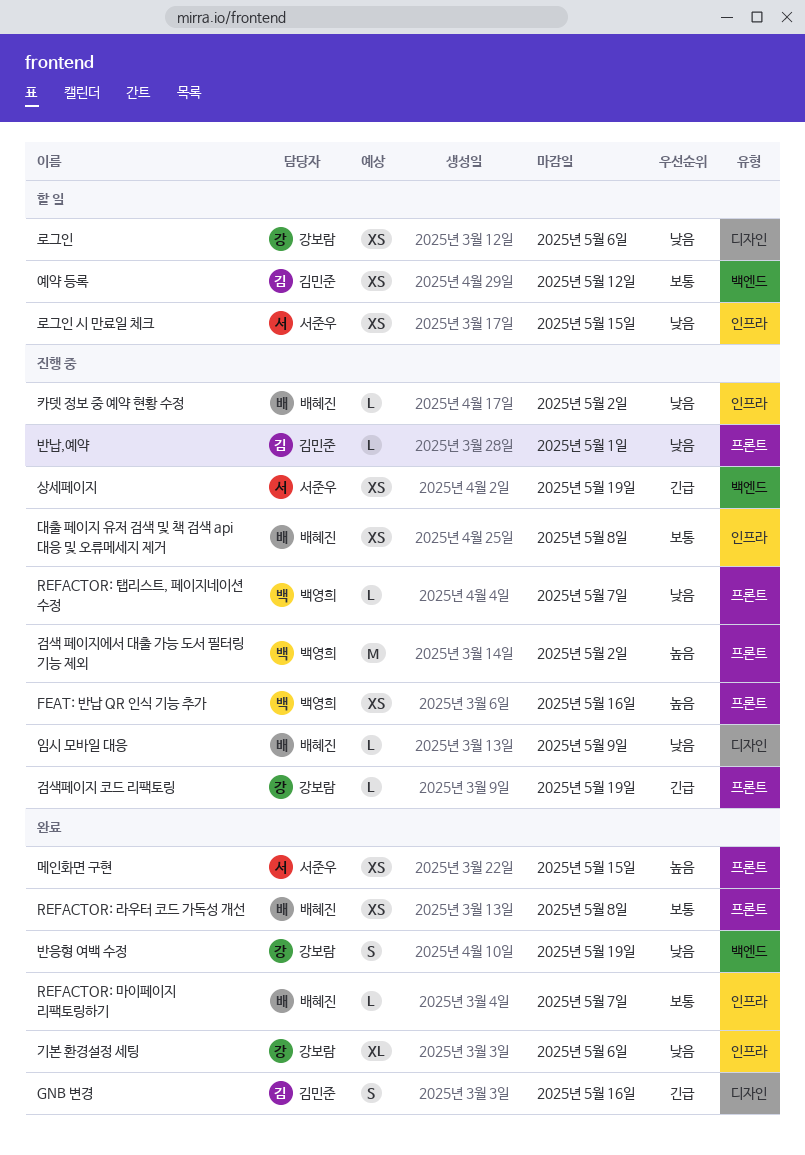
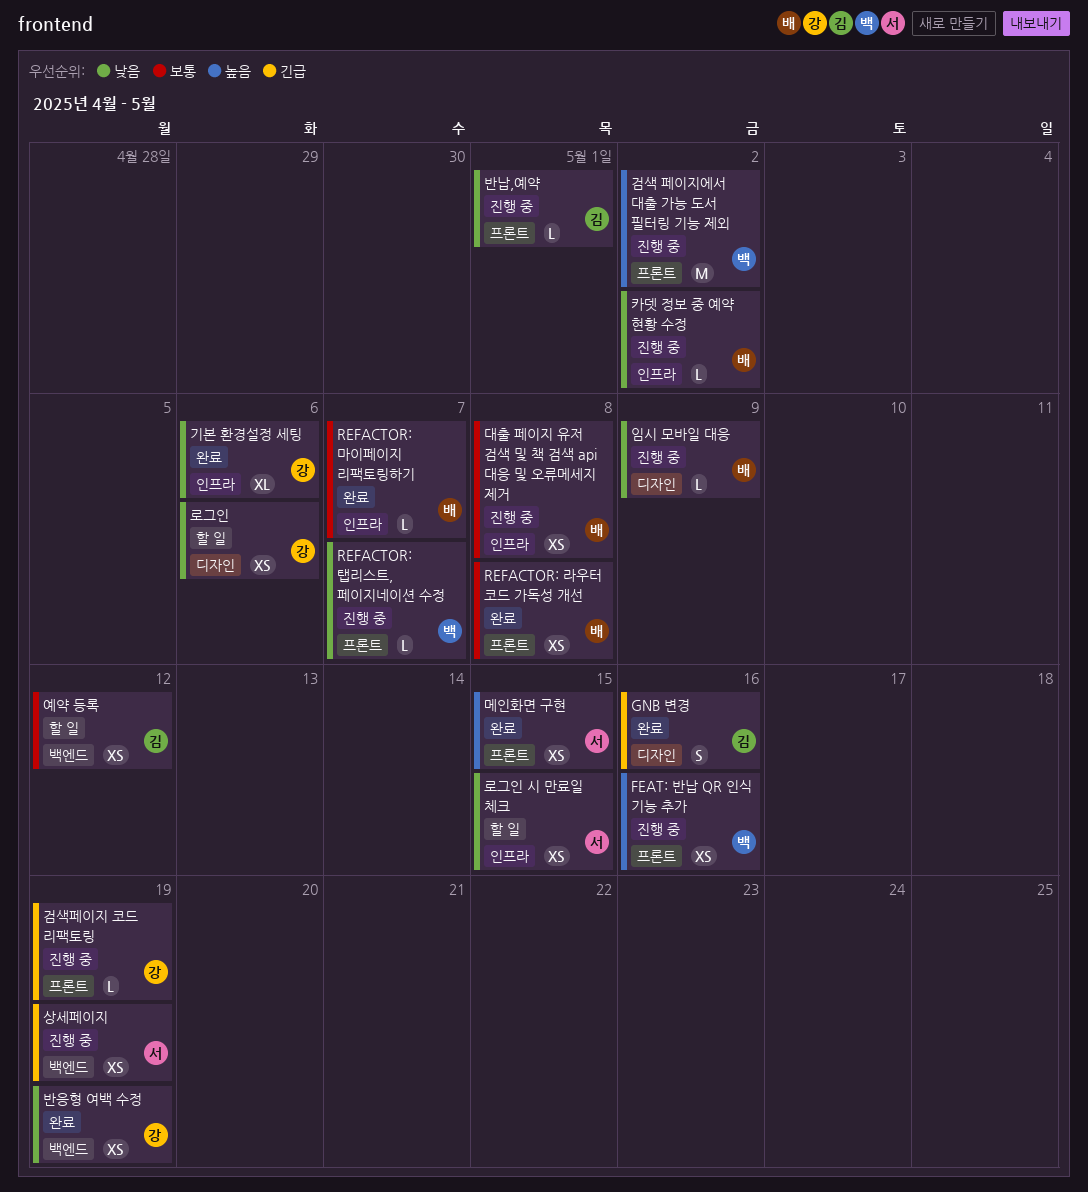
반응형 여백 수정, estimate: S -> XS

